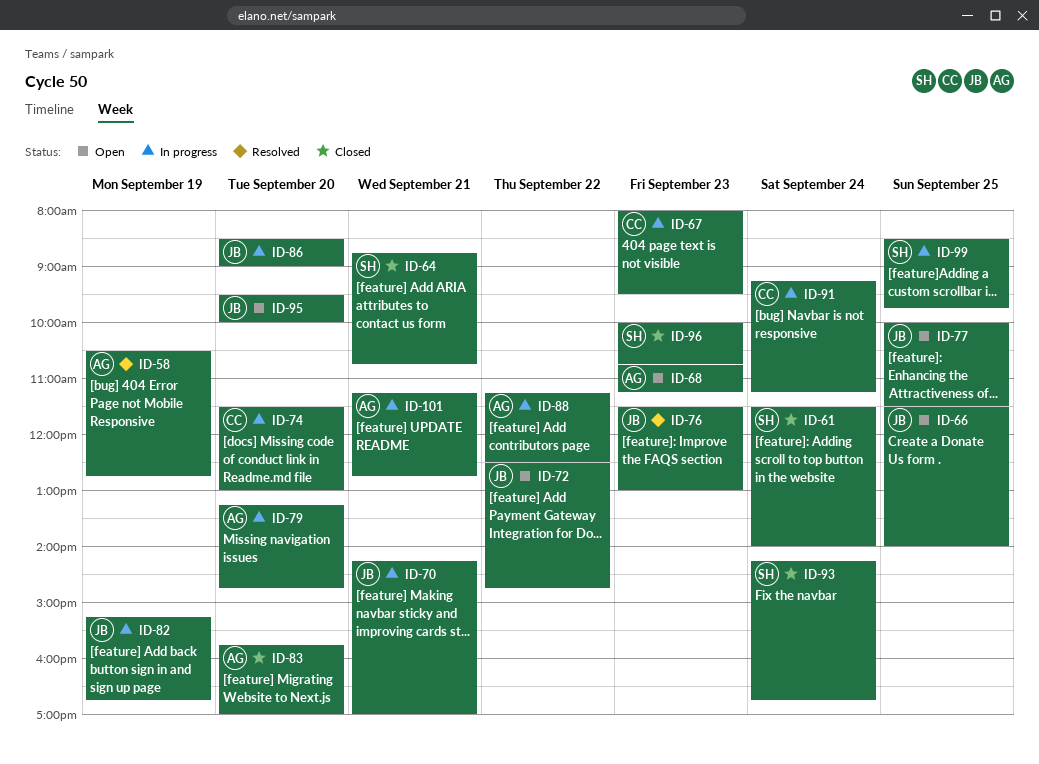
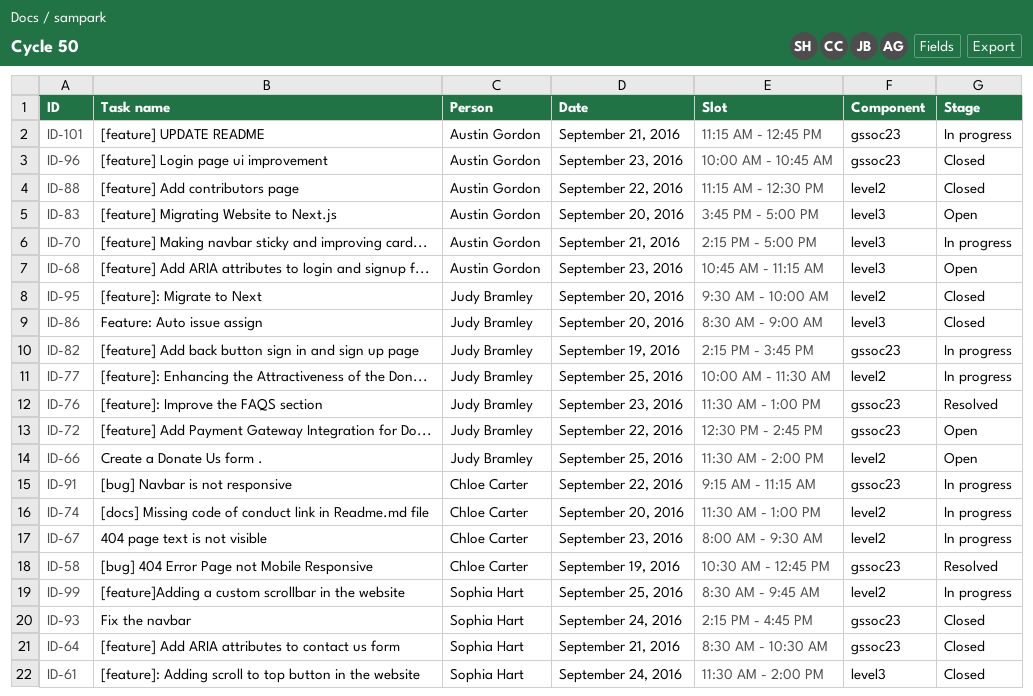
ID-58, owner: Austin Gordon -> Chloe Carter
ID-64, begins: 08:45 -> 08:30
ID-64, ends: 10:45 -> 10:30
ID-70, owner: Judy Bramley -> Austin Gordon
ID-77, status: Open -> In progress
ID-79: present -> none
ID-82, begins: 15:15 -> 14:15
ID-82, ends: 16:45 -> 15:45
ID-83, status: Closed -> Open
ID-86, status: In progress -> Closed
ID-88, status: In progress -> Closed
ID-91, day: Sep 24 -> Sep 22
ID-95, status: Open -> Closed
ID-96, owner: Sophia Hart -> Austin Gordon

